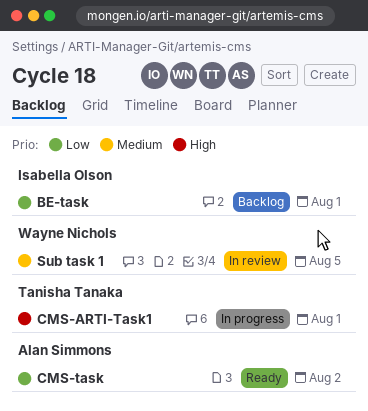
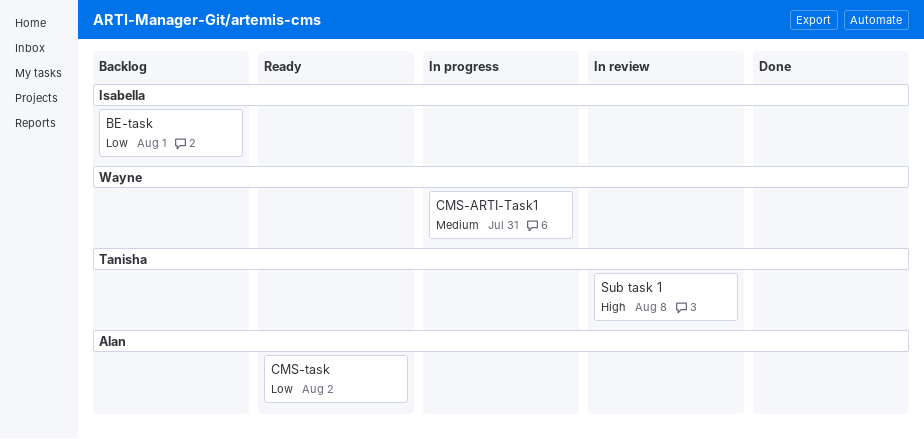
CMS-ARTI-Task1, owner: Tanisha Tanaka -> Wayne Nichols
CMS-ARTI-Task1, priority: High -> Medium
CMS-ARTI-Task1, due: Aug 1 -> Jul 31
Sub task 1, owner: Wayne Nichols -> Tanisha Tanaka
Sub task 1, priority: Medium -> High
Sub task 1, due: Aug 5 -> Aug 8

